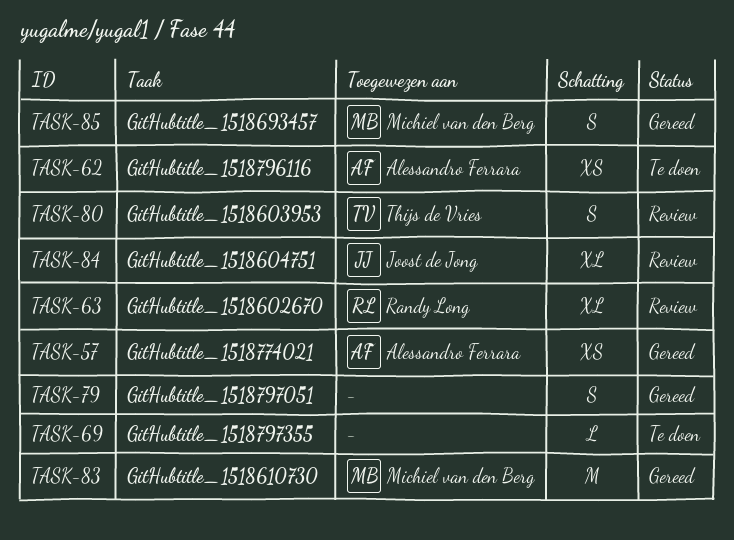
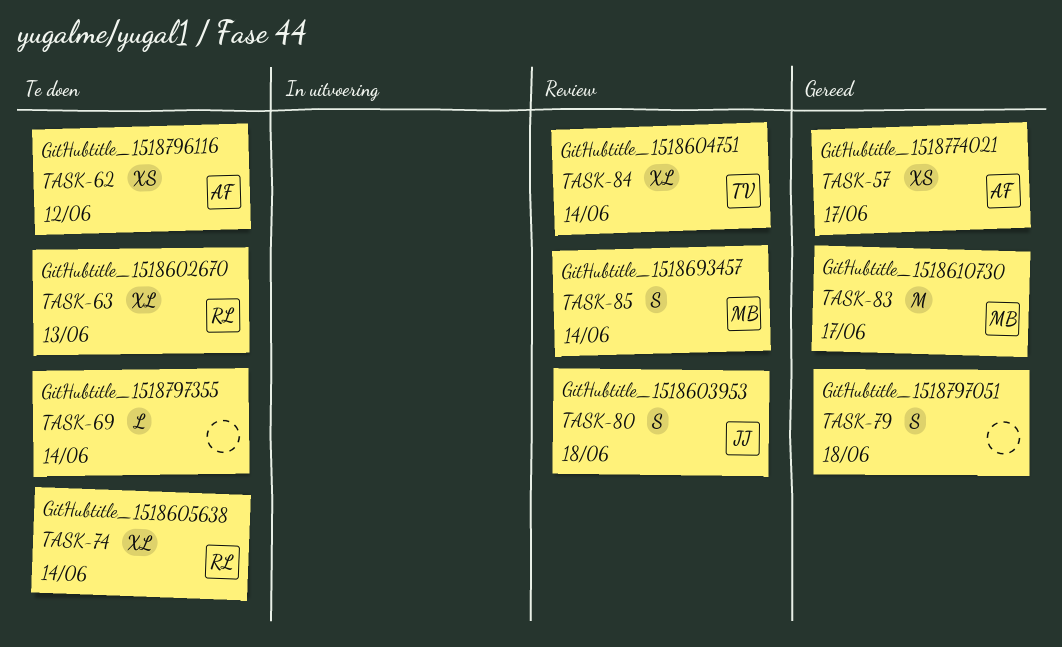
TASK-63, status: Review -> Te doen
TASK-74: none -> present
TASK-80, owner: Thijs de Vries -> Joost de Jong
TASK-84, owner: Joost de Jong -> Thijs de Vries
TASK-85, status: Gereed -> Review

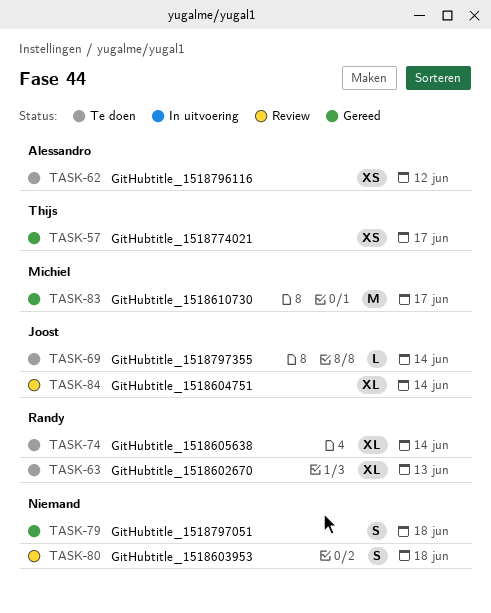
TASK-57, owner: Alessandro -> Thijs
TASK-69, owner: none -> Joost
TASK-80, owner: Joost -> none
TASK-84, owner: Thijs -> Joost
TASK-85: present -> none

